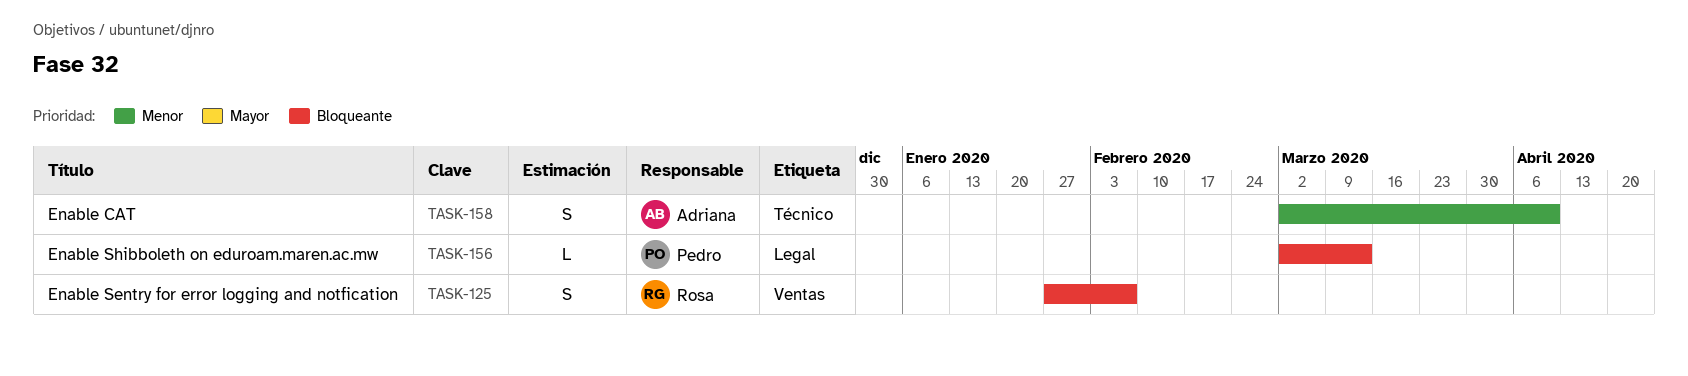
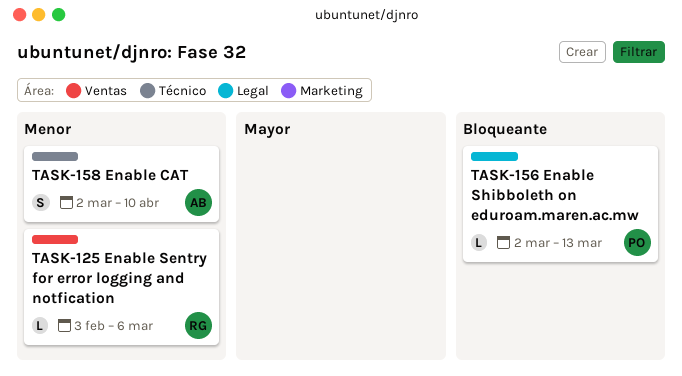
TASK-125, priority: Bloqueante -> Menor
TASK-125, estimate: S -> L
TASK-125, start: Jan 27 -> Feb 3
TASK-125, due: Feb 7 -> Mar 6

